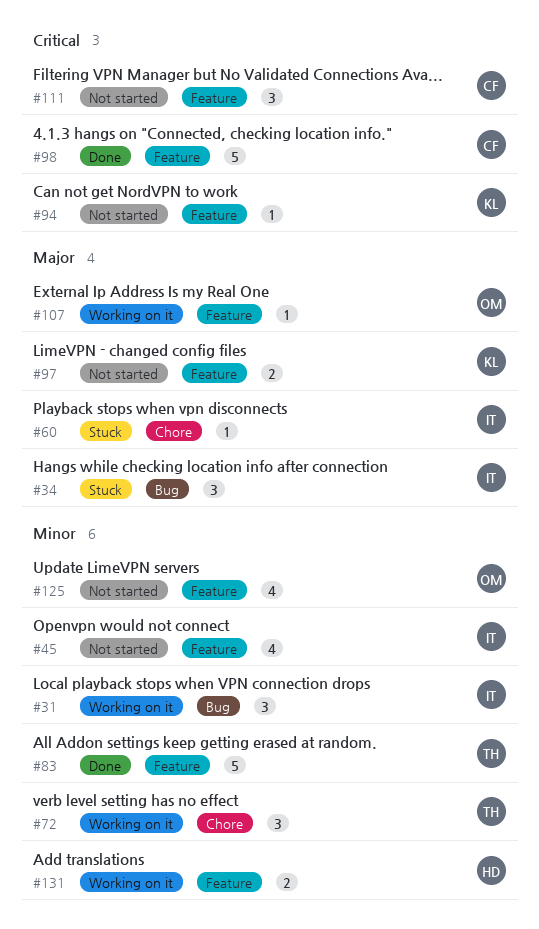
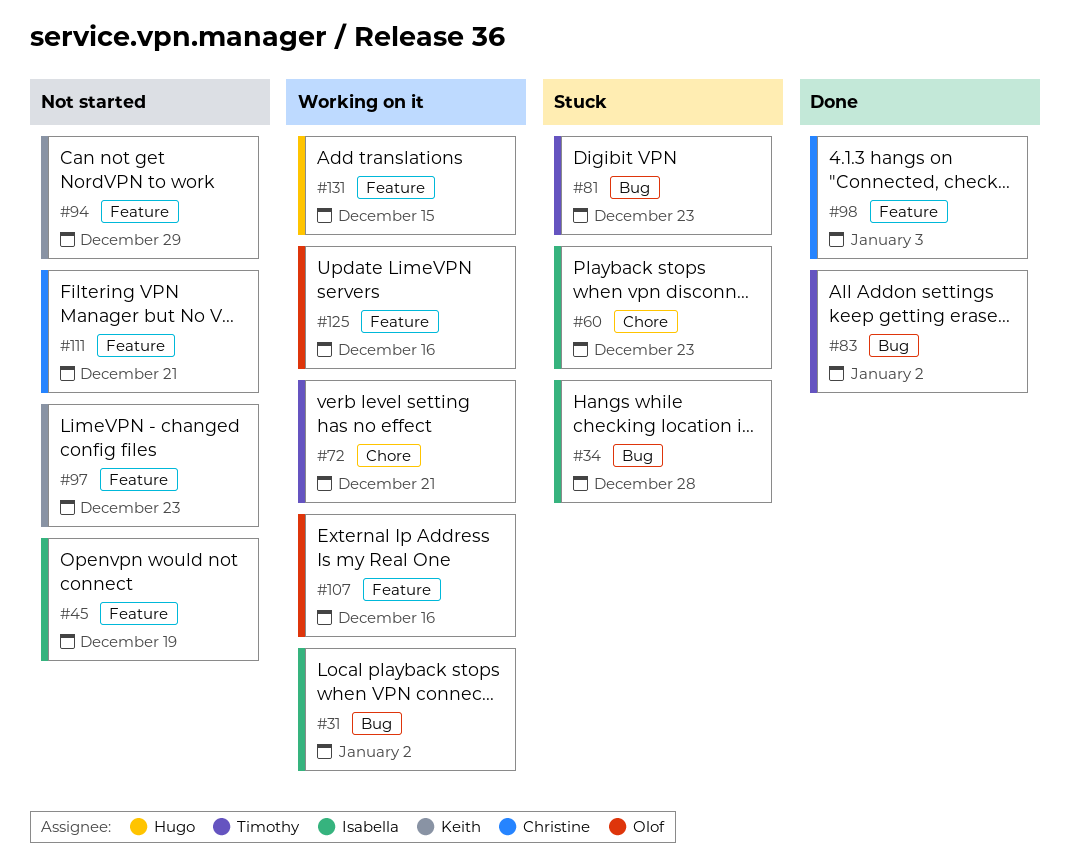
#81: none -> present
#83, label: Feature -> Bug
#125, status: Not started -> Working on it

